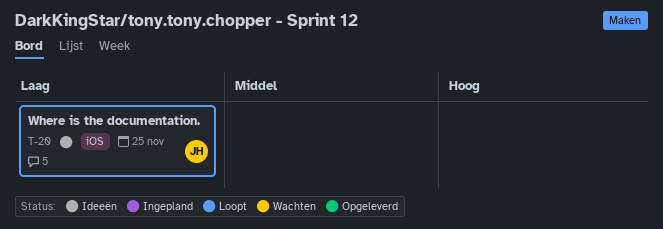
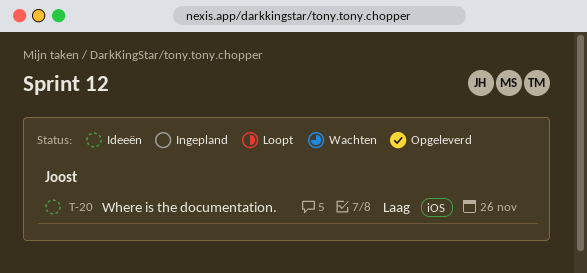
T-20, due: Nov 25 -> Nov 26

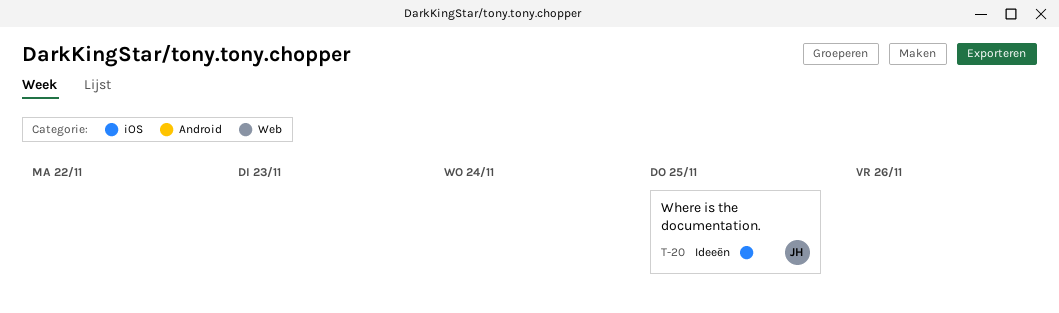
T-20, due: Nov 26 -> Nov 25

